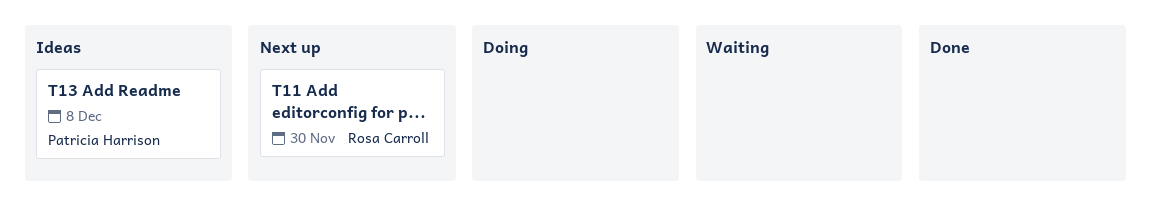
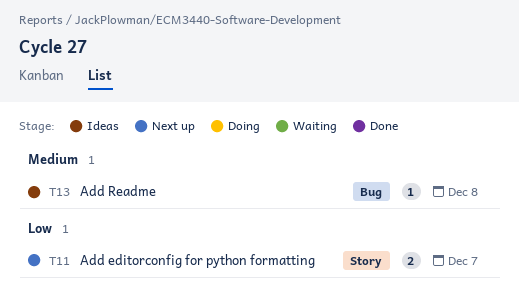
T11, due: Nov 30 -> Dec 7

